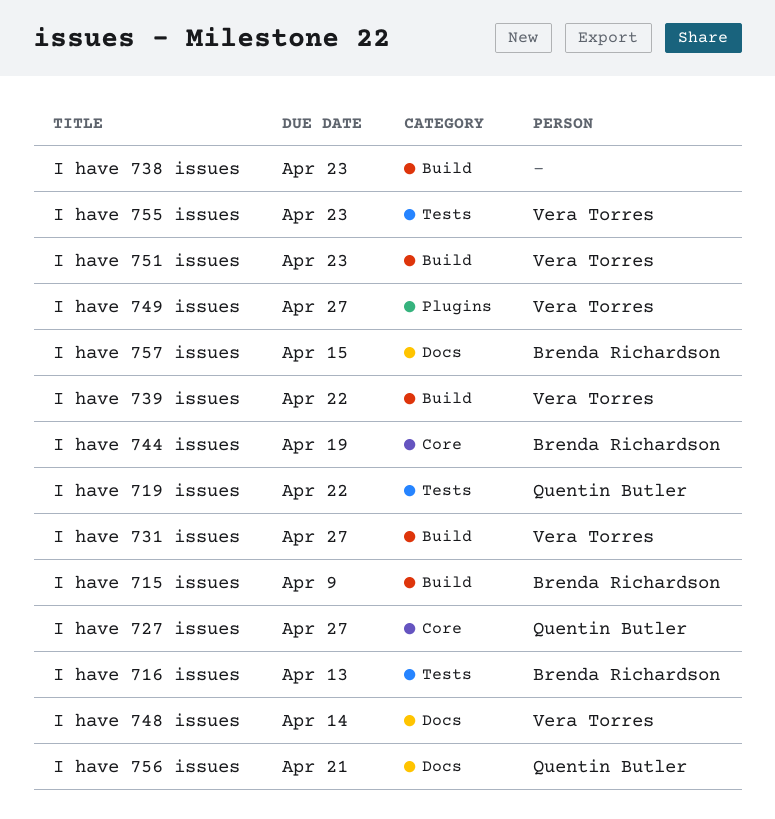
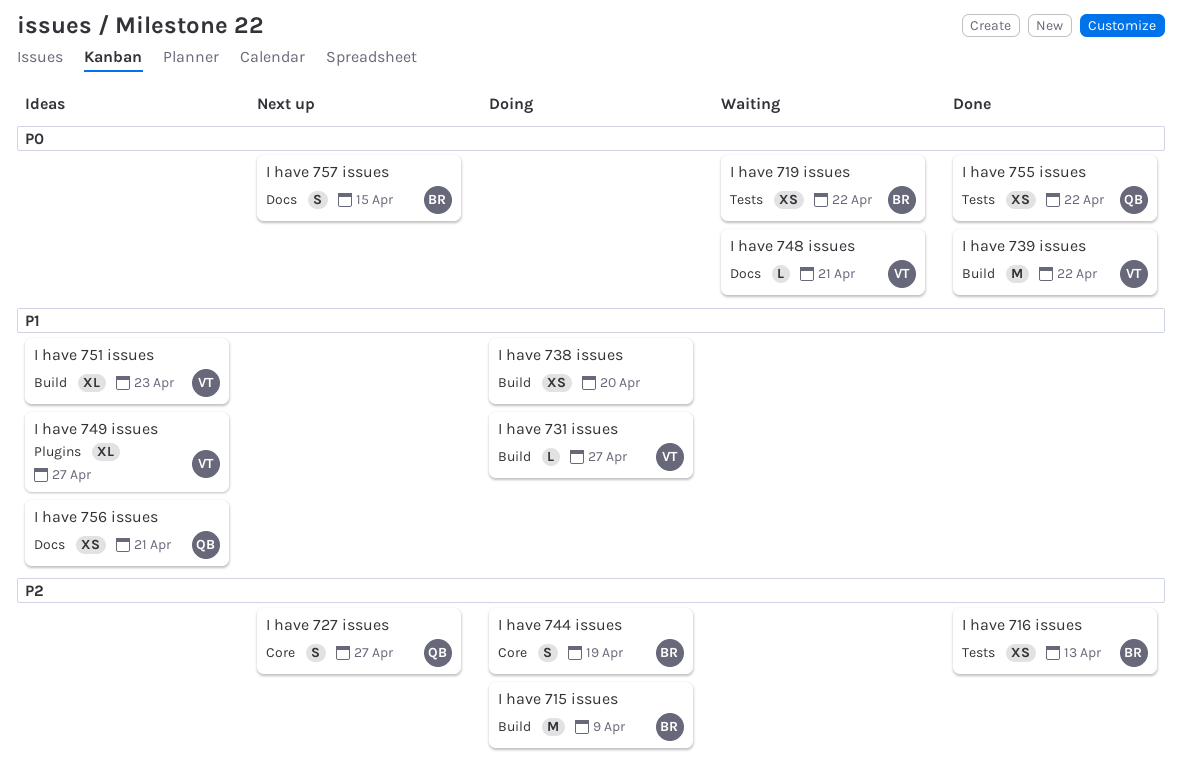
I have 719 issues, owner: Quentin Butler -> Brenda Richardson
I have 738 issues, due: Apr 23 -> Apr 20
I have 748 issues, due: Apr 14 -> Apr 21
I have 755 issues, owner: Vera Torres -> Quentin Butler
I have 755 issues, due: Apr 23 -> Apr 22

